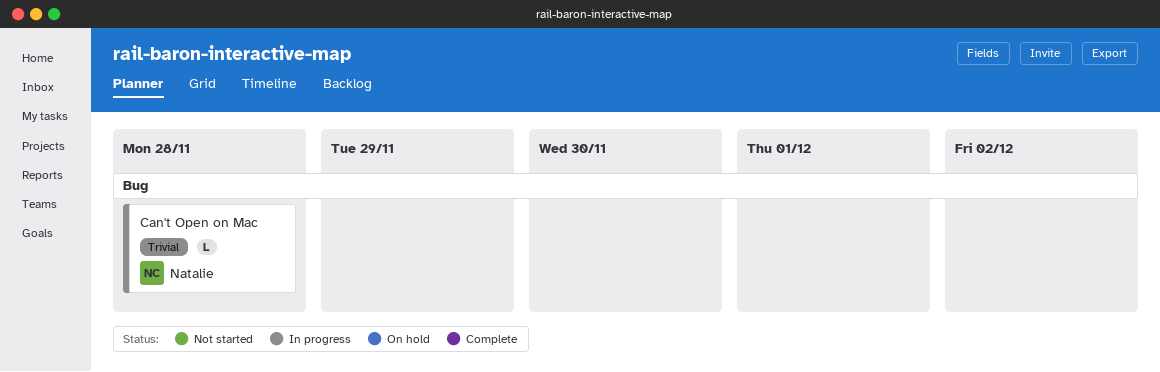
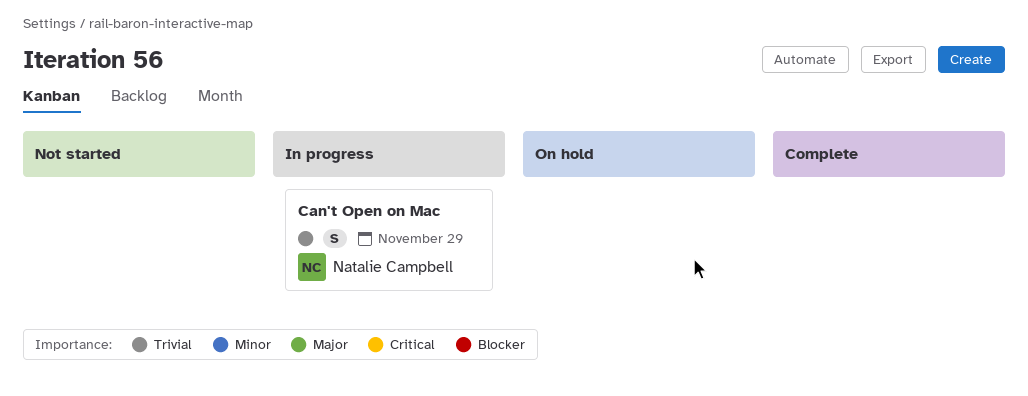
Can't Open on Mac, estimate: L -> S
Can't Open on Mac, due: Nov 28 -> Nov 29

